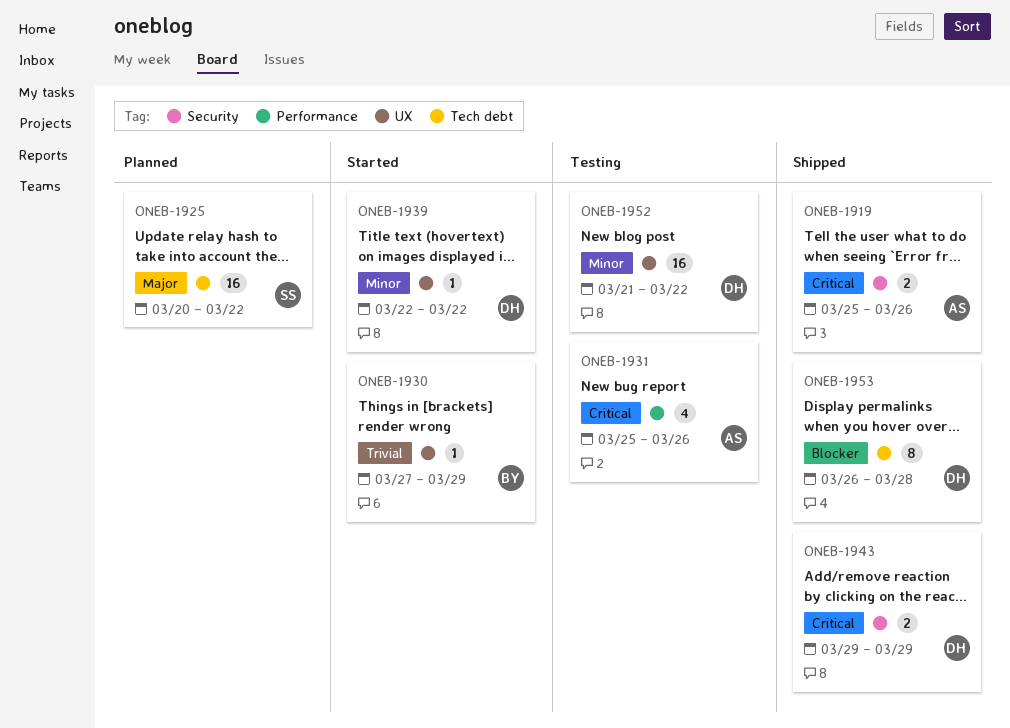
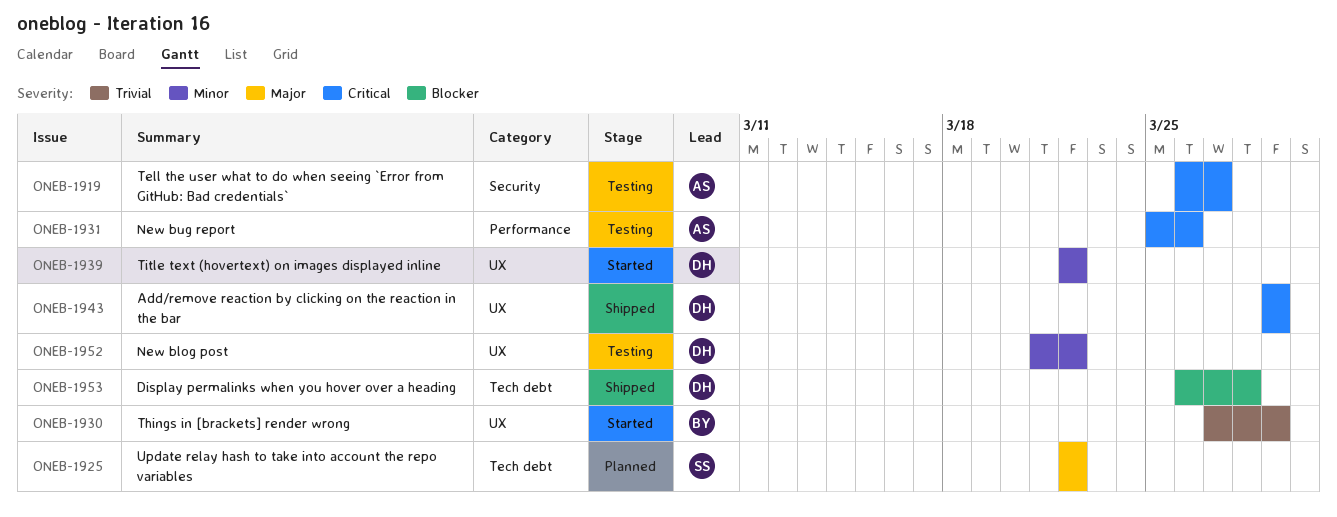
ONEB-1919, status: Shipped -> Testing
ONEB-1919, start: Mar 25 -> Mar 26
ONEB-1919, due: Mar 26 -> Mar 27
ONEB-1925, start: Mar 20 -> Mar 22
ONEB-1943, label: Security -> UX

